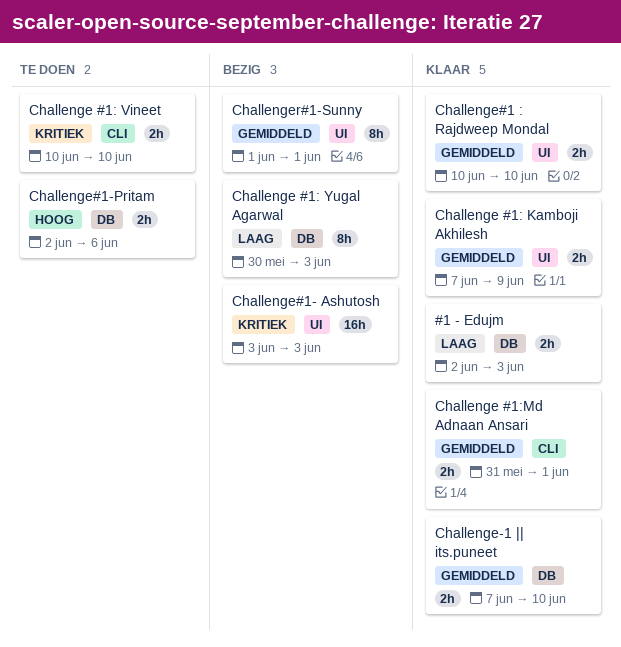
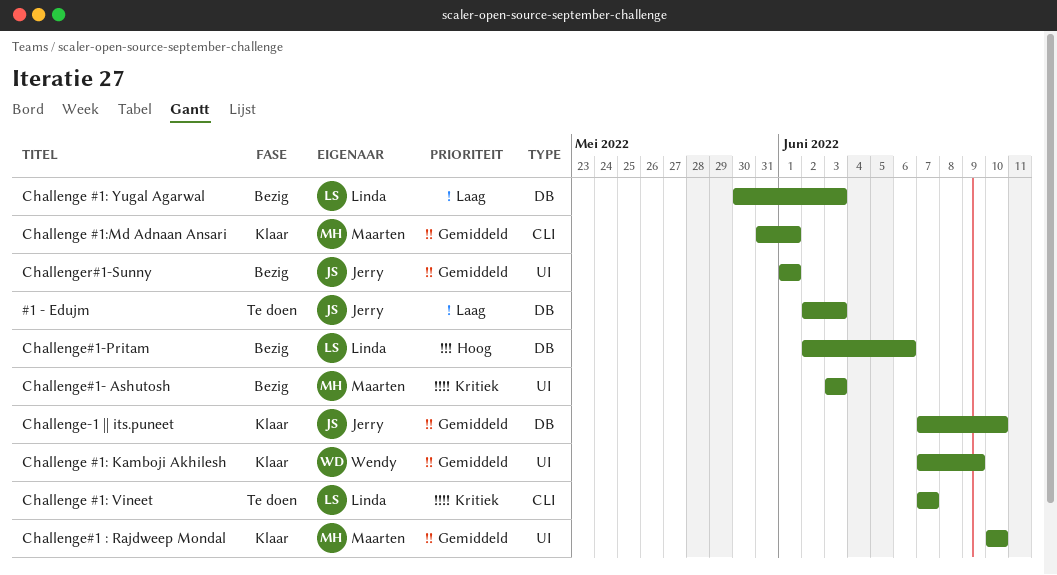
#1 - Edujm, status: Klaar -> Te doen
Challenge #1: Vineet, start: Jun 10 -> Jun 7
Challenge #1: Vineet, due: Jun 10 -> Jun 7
Challenge#1-Pritam, status: Te doen -> Bezig

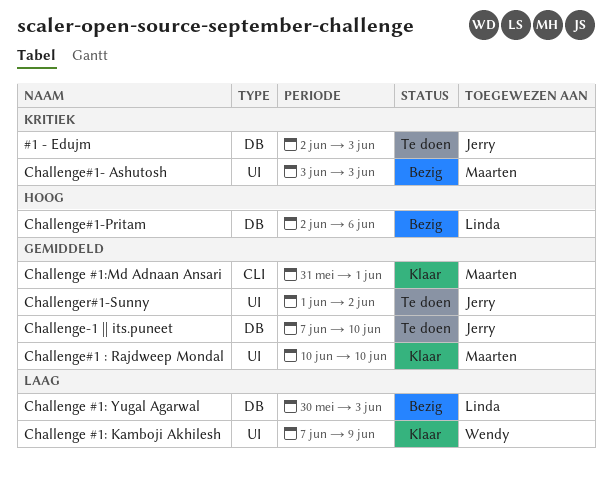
#1 - Edujm, priority: Laag -> Kritiek
Challenge #1: Kamboji Akhilesh, priority: Gemiddeld -> Laag
Challenge #1: Vineet: present -> none
Challenge-1 || its.puneet, status: Klaar -> Te doen
Challenger#1-Sunny, status: Bezig -> Te doen
Challenger#1-Sunny, due: Jun 1 -> Jun 2

